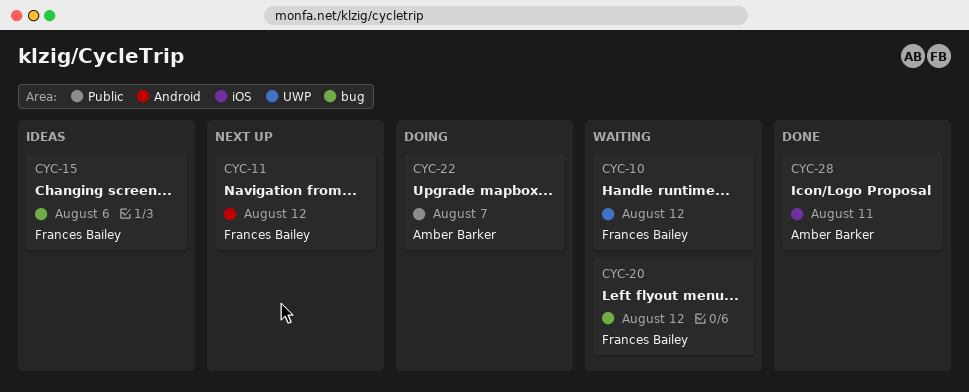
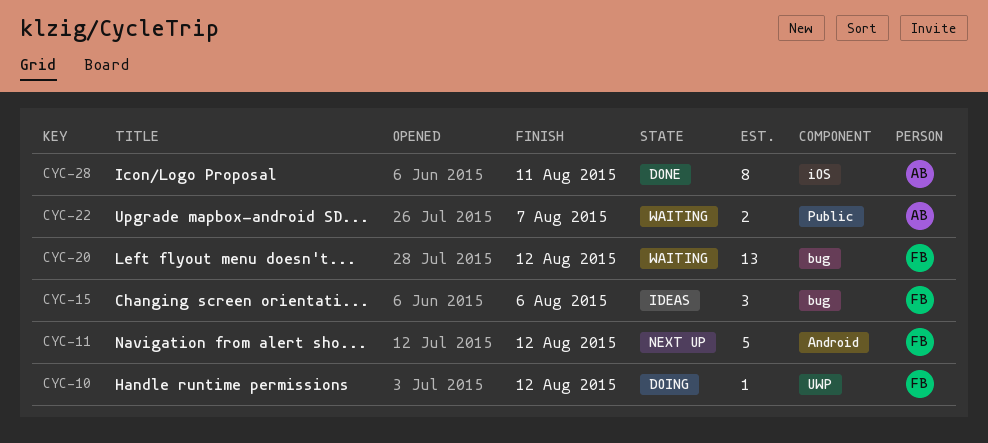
CYC-10, status: Waiting -> Doing
CYC-22, status: Doing -> Waiting

